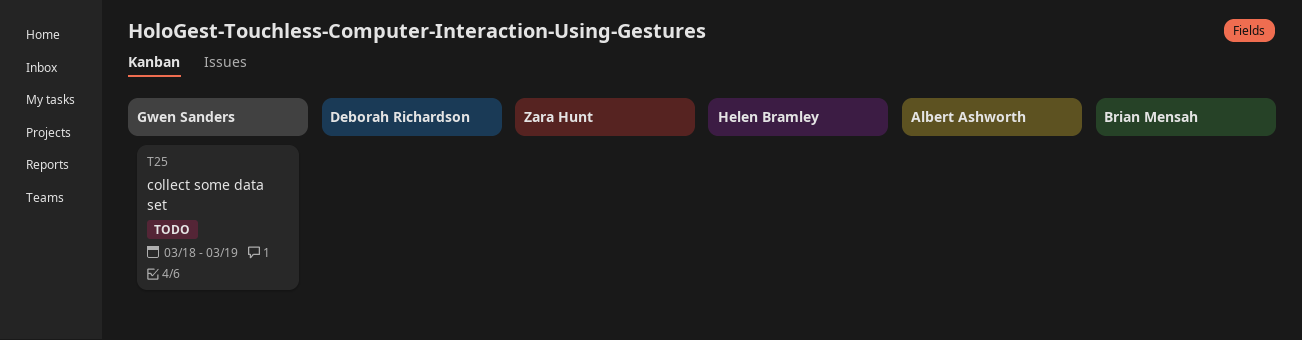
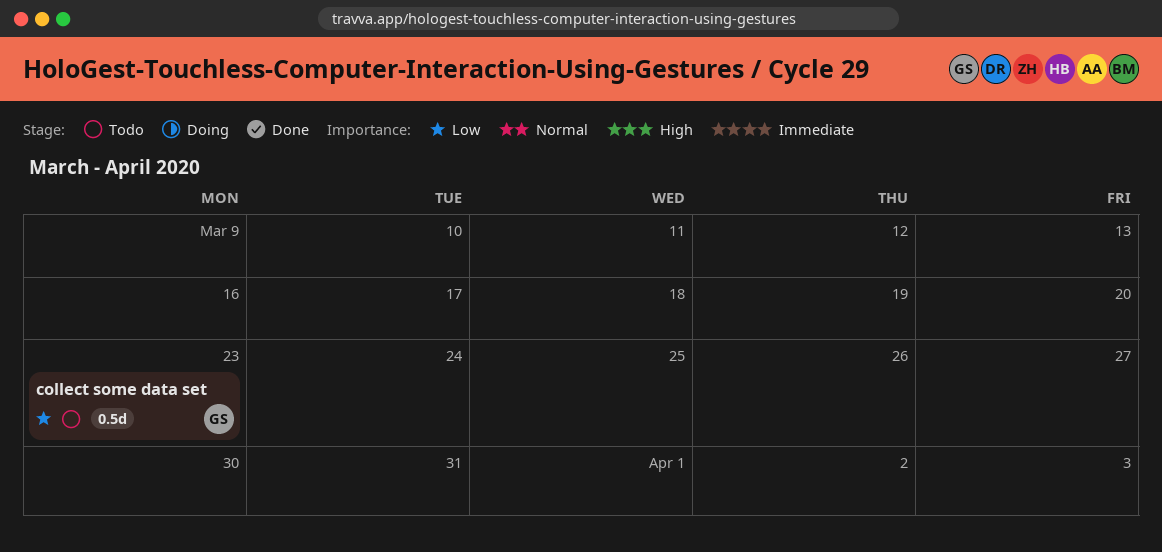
collect some data set, due: Mar 19 -> Mar 23

